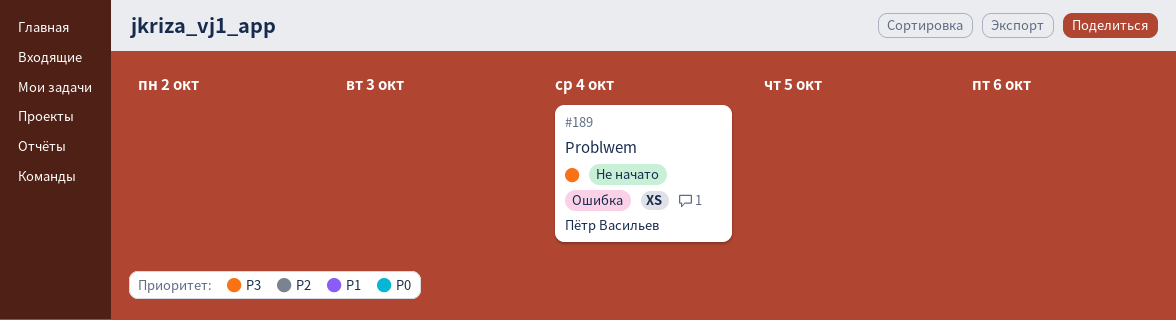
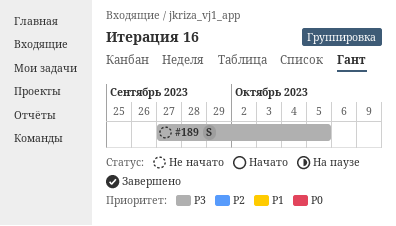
#189, estimate: XS -> S
#189, due: Oct 4 -> Oct 5

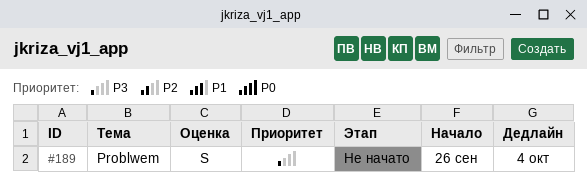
#189, start: Sep 27 -> Sep 26
#189, due: Oct 5 -> Oct 4

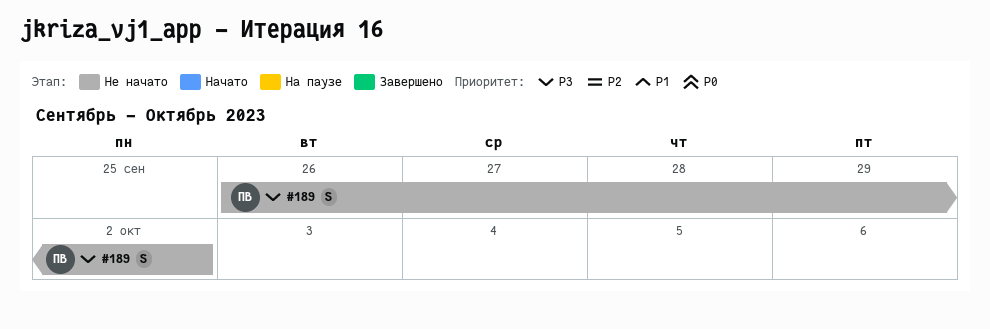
#189, due: Oct 4 -> Oct 2

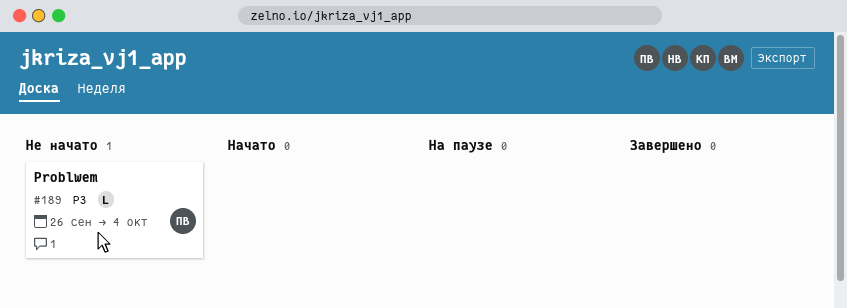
#189, estimate: S -> L
#189, due: Oct 2 -> Oct 4

